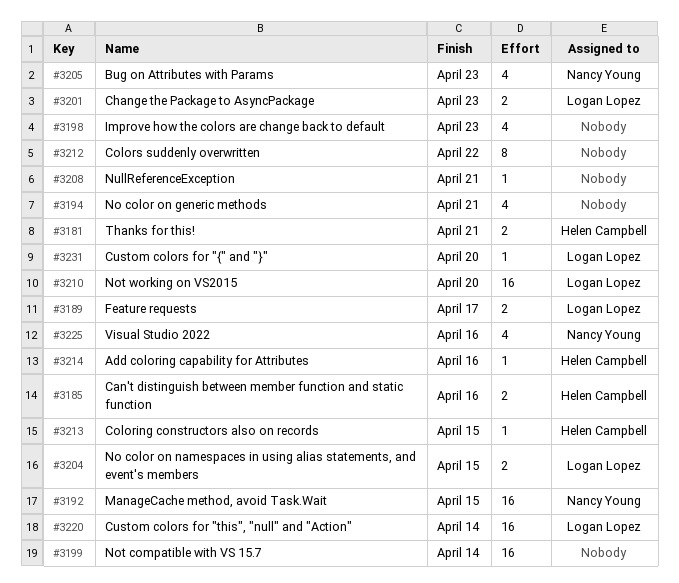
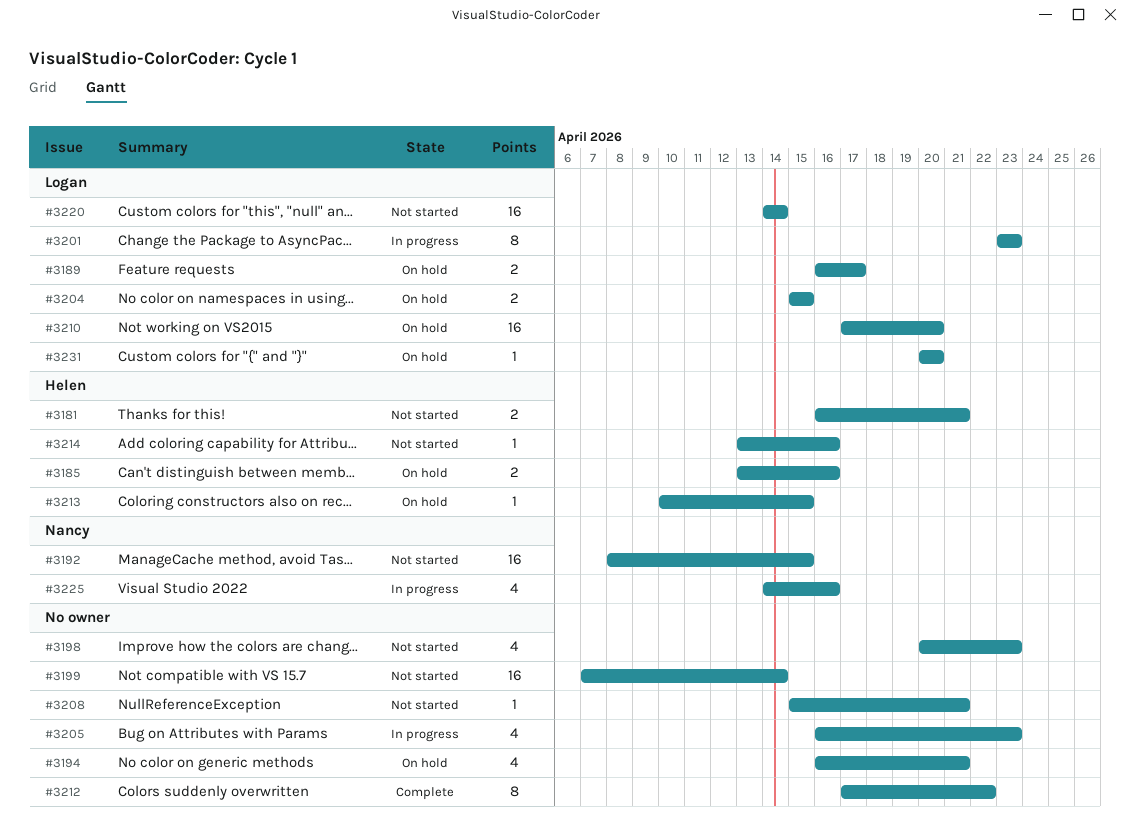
#3201, estimate: 2 -> 8
#3205, owner: Nancy Young -> none

